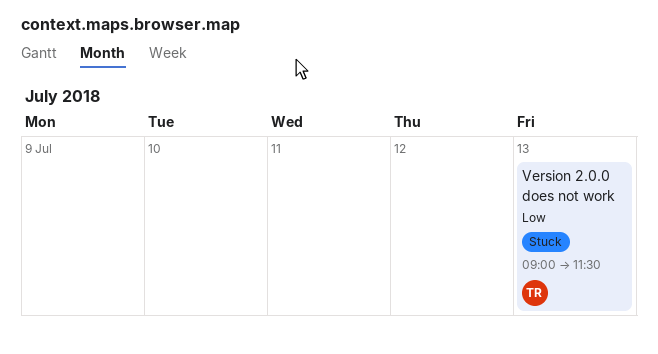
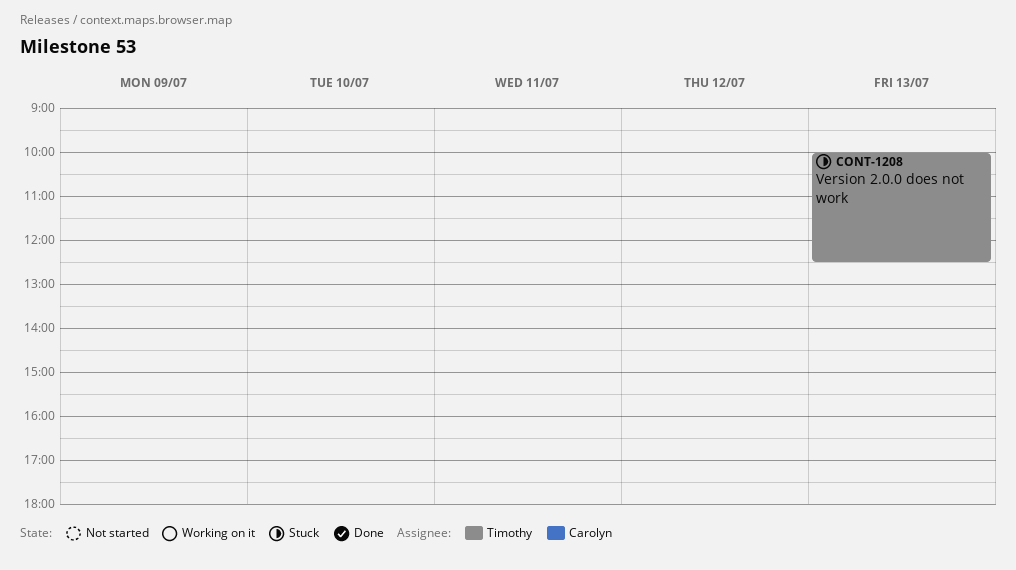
Version 2.0.0 does not work, begins: 09:00 -> 10:00
Version 2.0.0 does not work, ends: 11:30 -> 12:30

